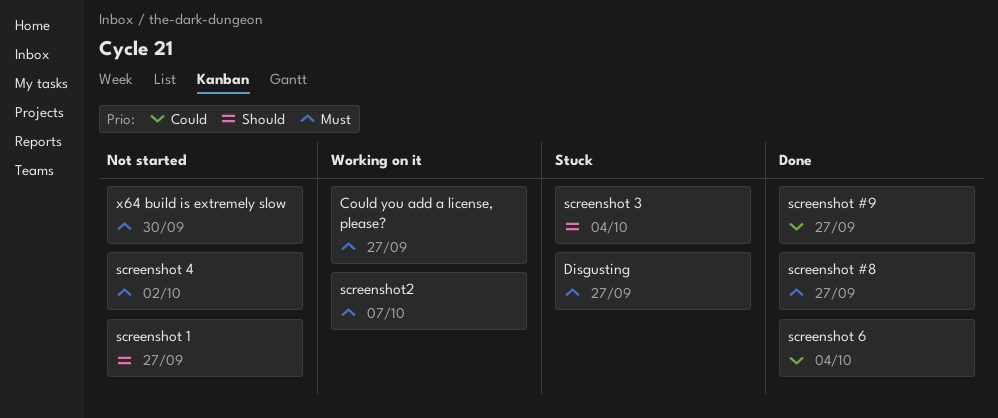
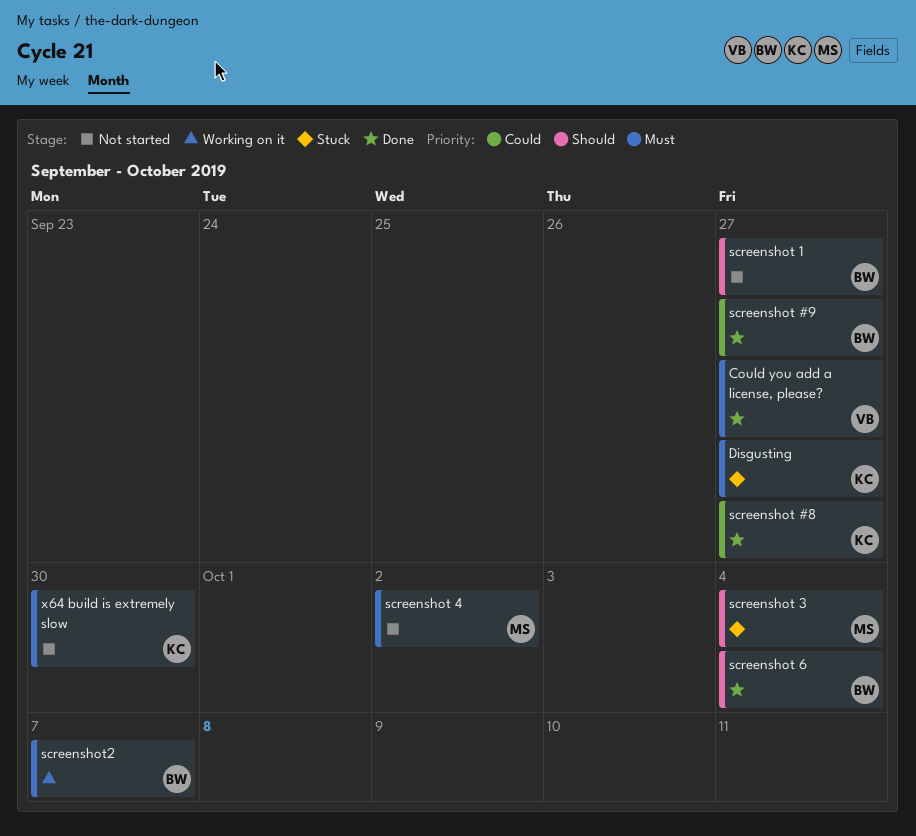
Could you add a license, please?, status: Working on it -> Done
screenshot #8, priority: Must -> Could
screenshot 6, priority: Could -> Should

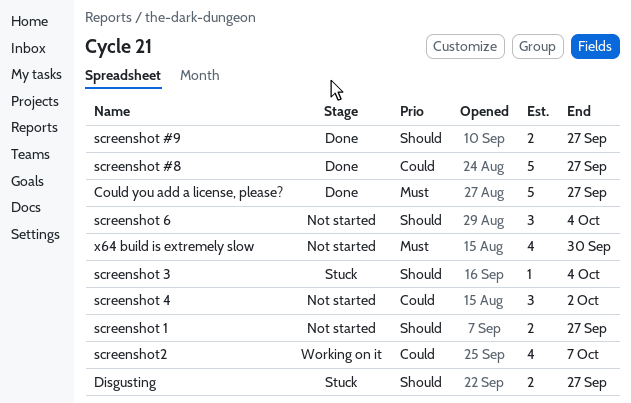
Disgusting, priority: Must -> Should
screenshot #9, priority: Could -> Should
screenshot 4, priority: Must -> Could
screenshot 6, status: Done -> Not started
screenshot2, priority: Must -> Could

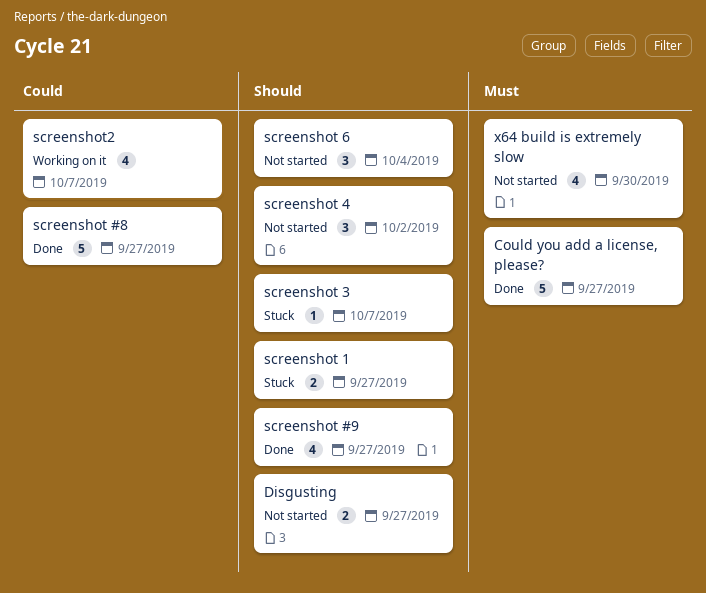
Disgusting, status: Stuck -> Not started
screenshot #9, estimate: 2 -> 4
screenshot 1, status: Not started -> Stuck
screenshot 3, due: Oct 4 -> Oct 7
screenshot 4, priority: Could -> Should

